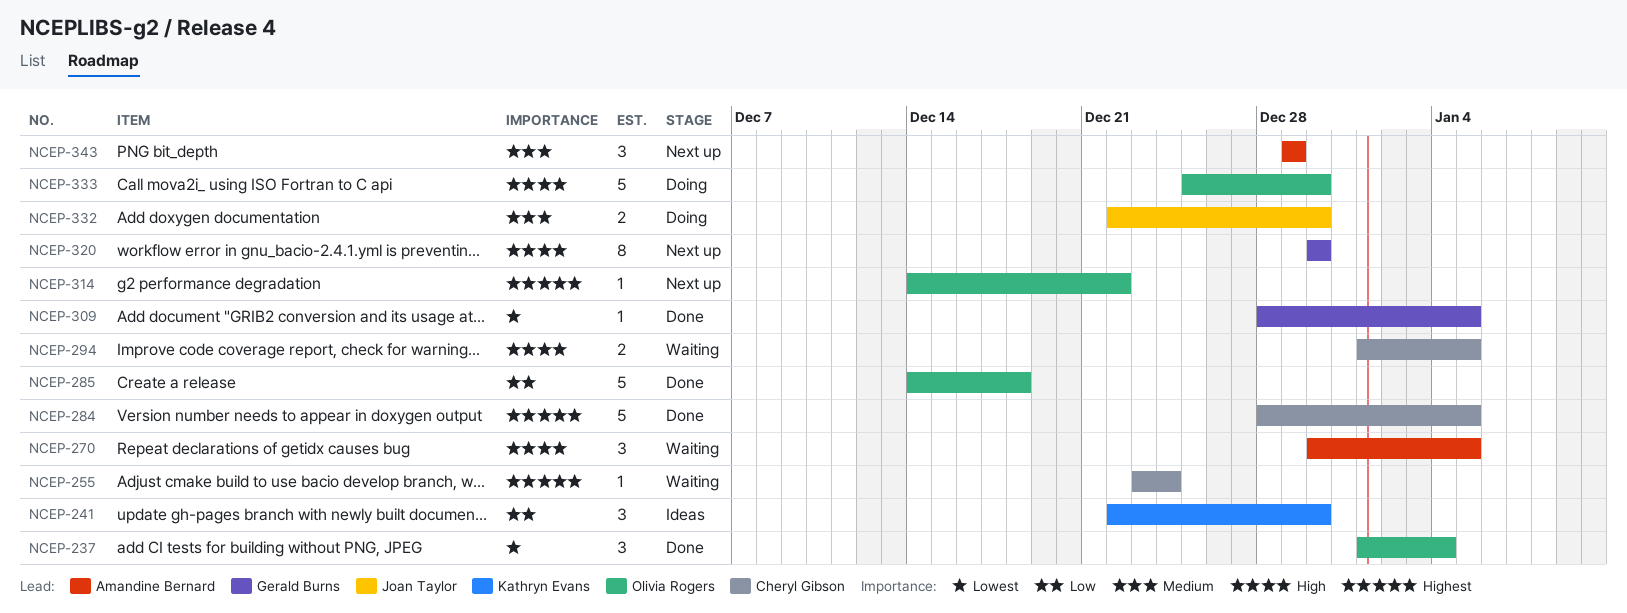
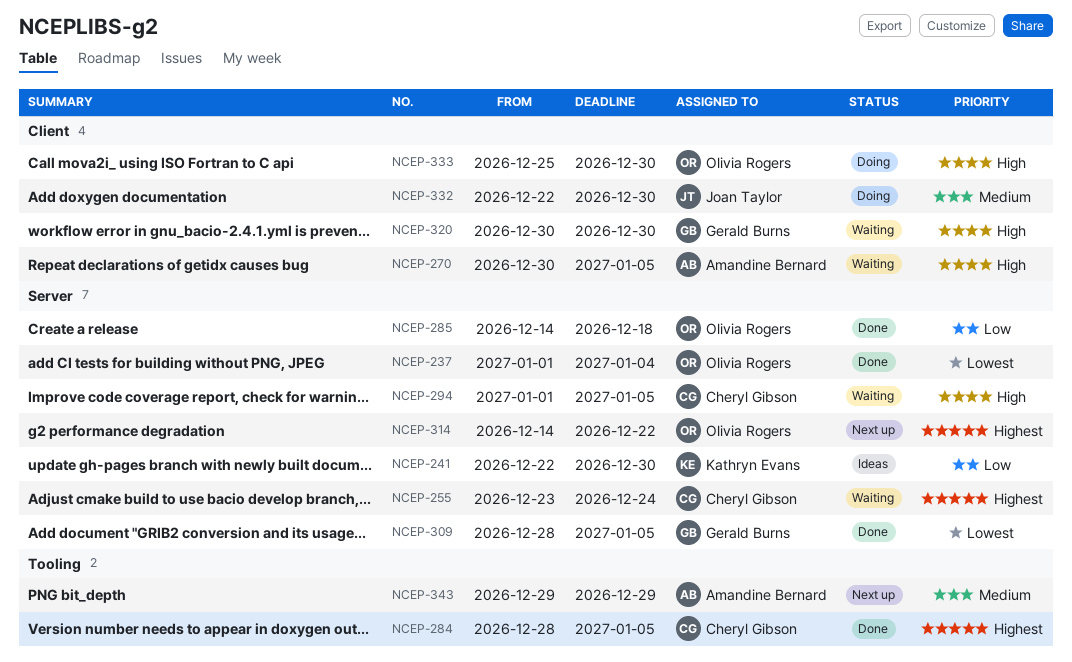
NCEP-320, status: Next up -> Waiting

